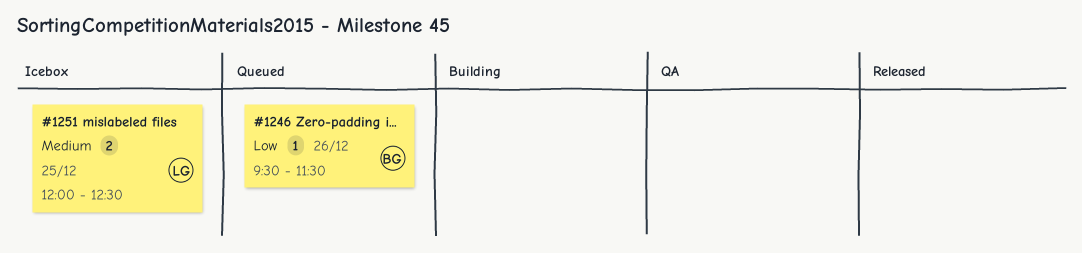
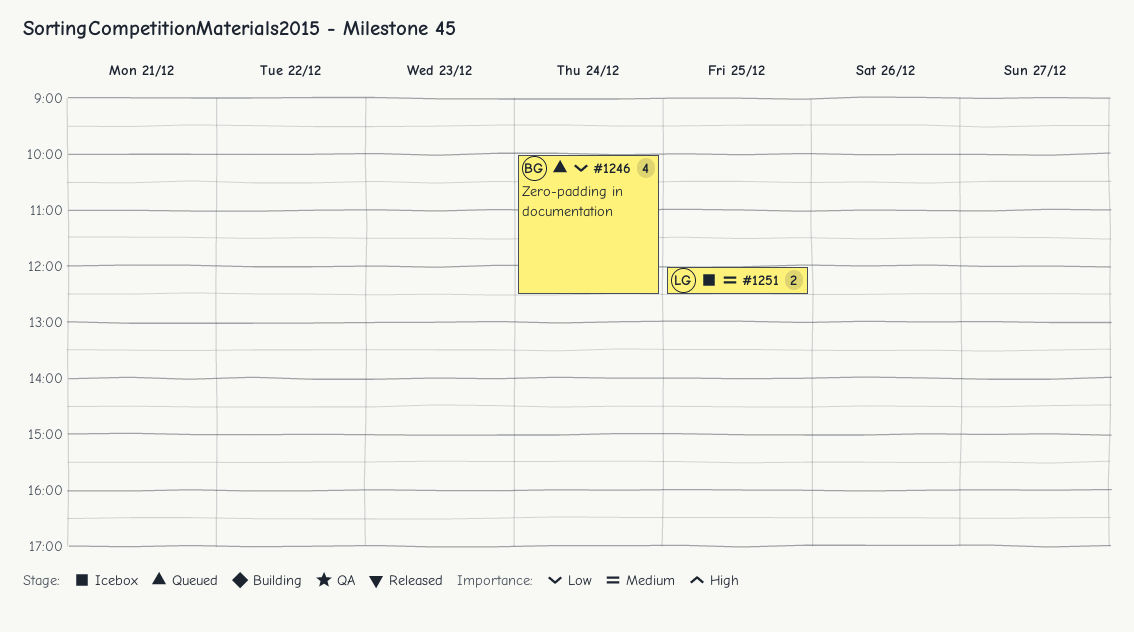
#1246, estimate: 1 -> 4
#1246, day: Dec 26 -> Dec 24
#1246, begins: 09:30 -> 10:00
#1246, ends: 11:30 -> 12:30

